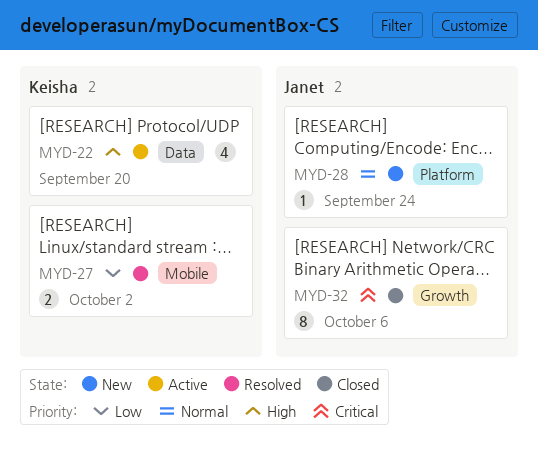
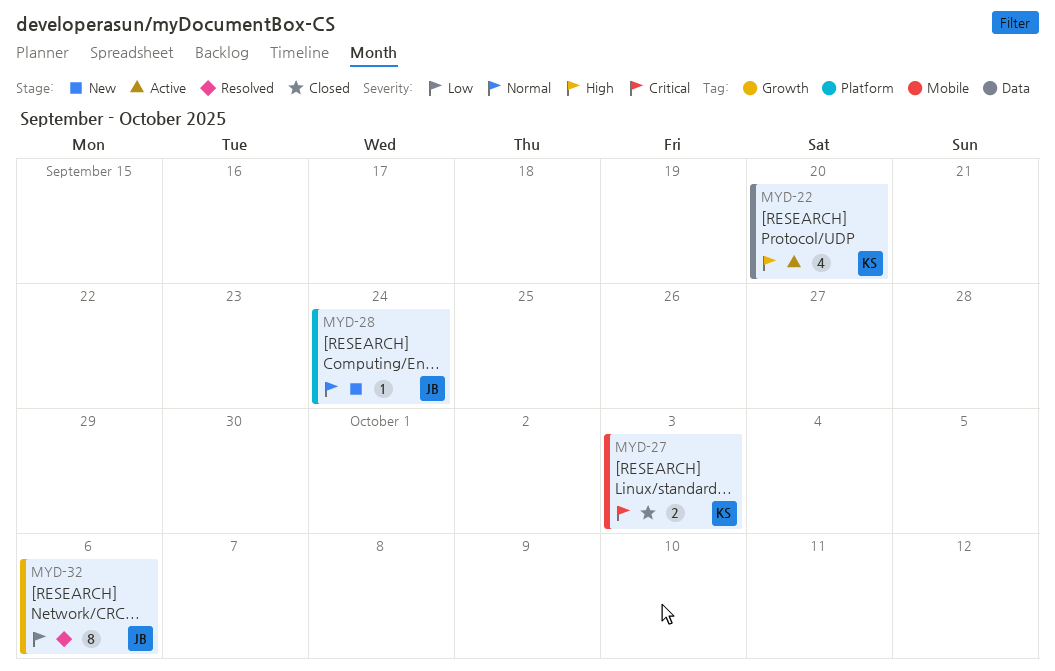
MYD-27, status: Resolved -> Closed
MYD-27, priority: Low -> Critical
MYD-27, due: Oct 2 -> Oct 3
MYD-32, status: Closed -> Resolved
MYD-32, priority: Critical -> Low

